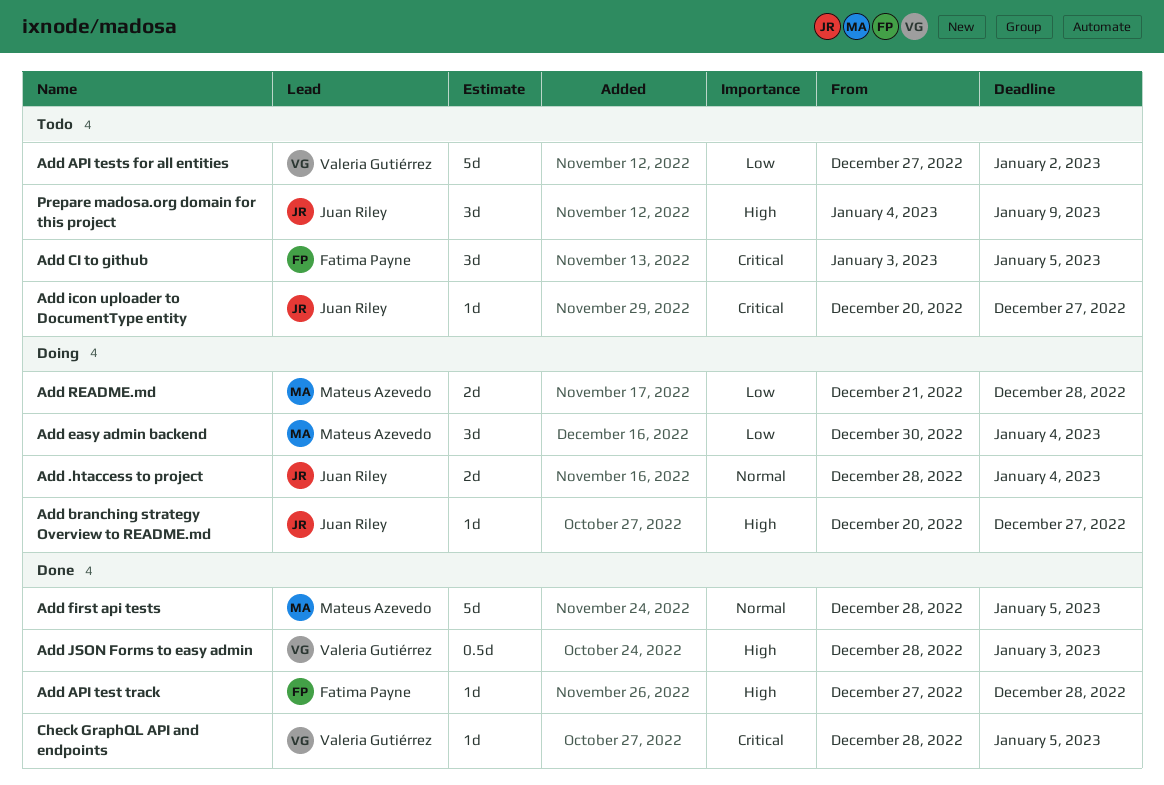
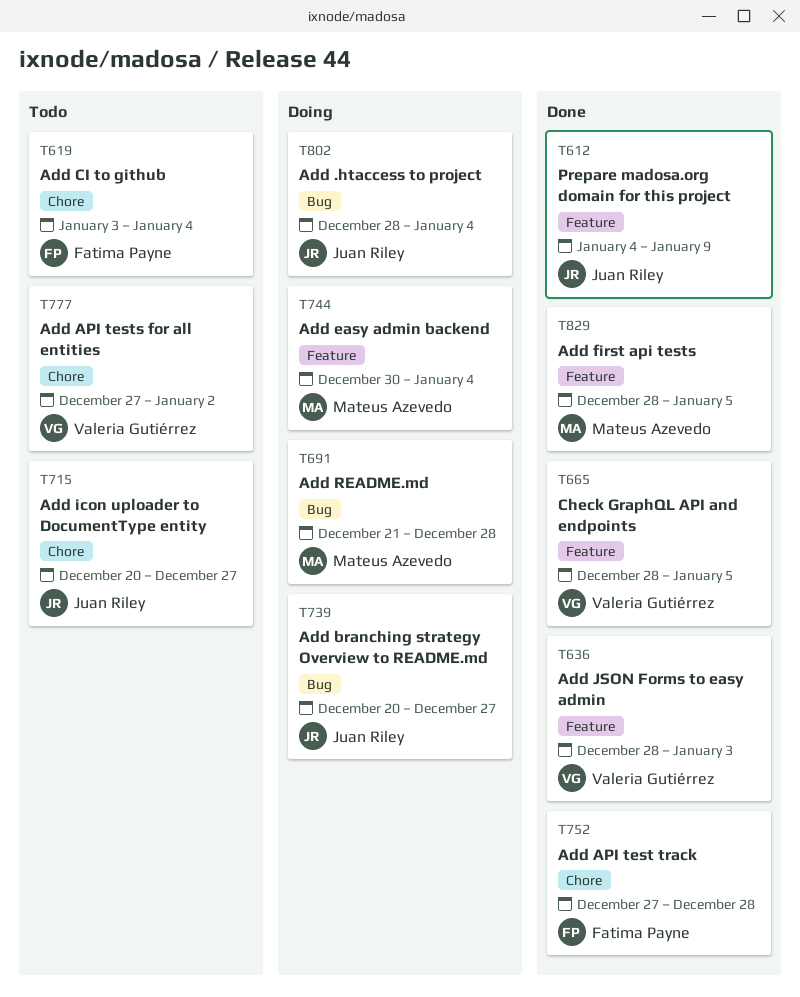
Add CI to github, due: Jan 5 -> Jan 4
Prepare madosa.org domain for this project, status: Todo -> Done

